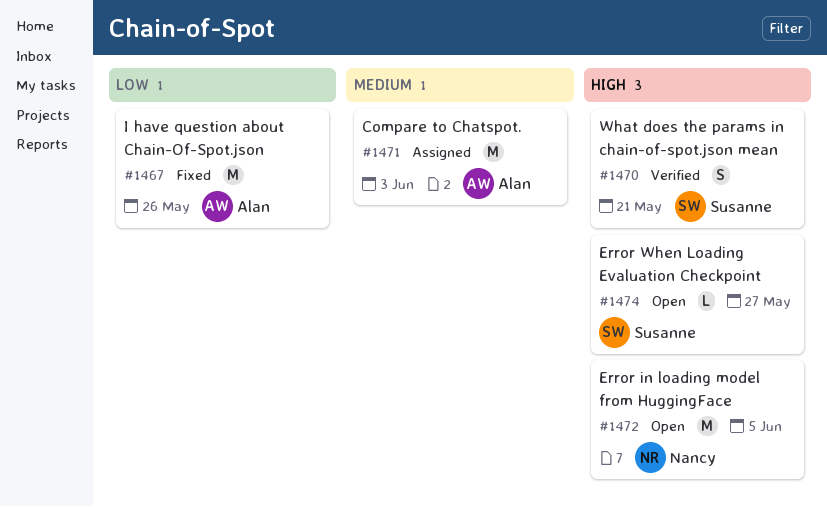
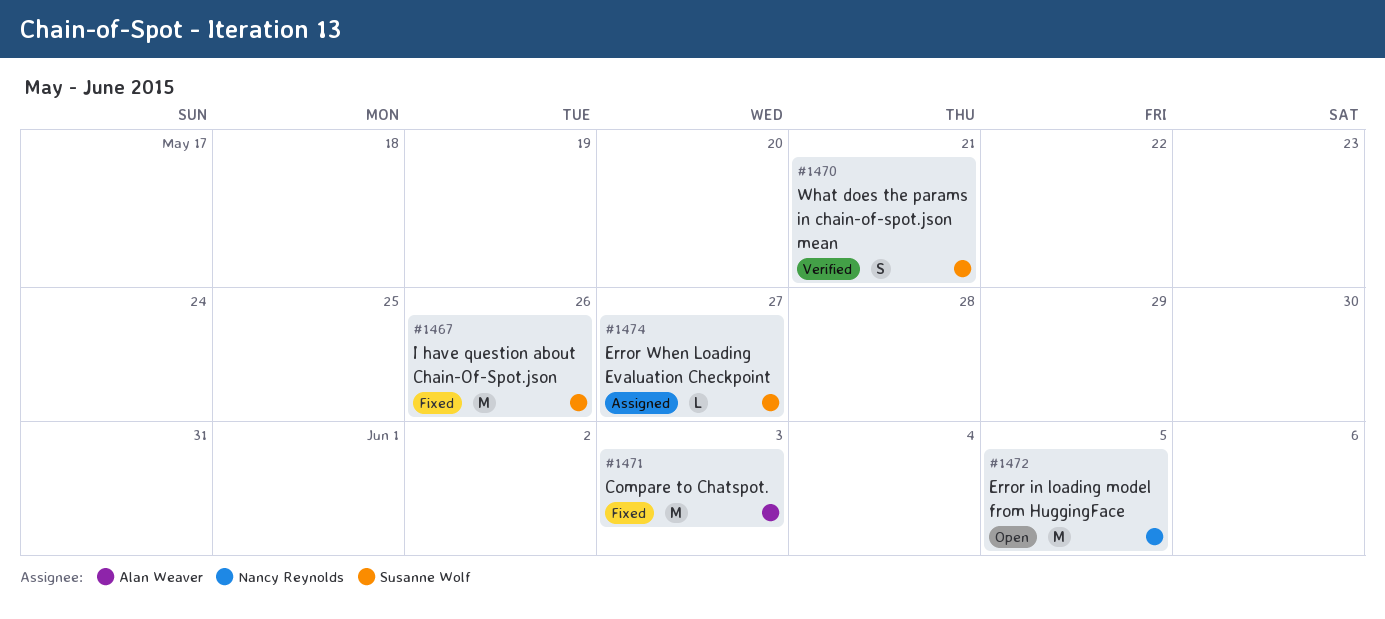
#1467, owner: Alan Weaver -> Susanne Wolf
#1471, status: Assigned -> Fixed
#1474, status: Open -> Assigned

